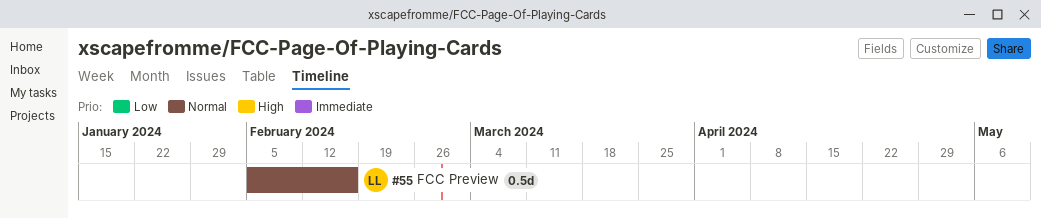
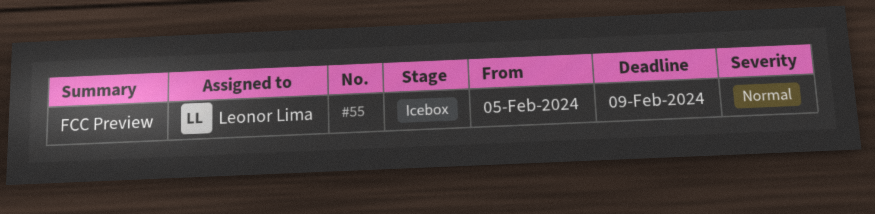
#55, due: Feb 16 -> Feb 9

